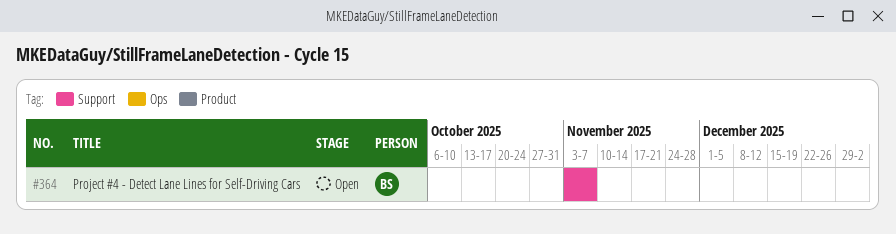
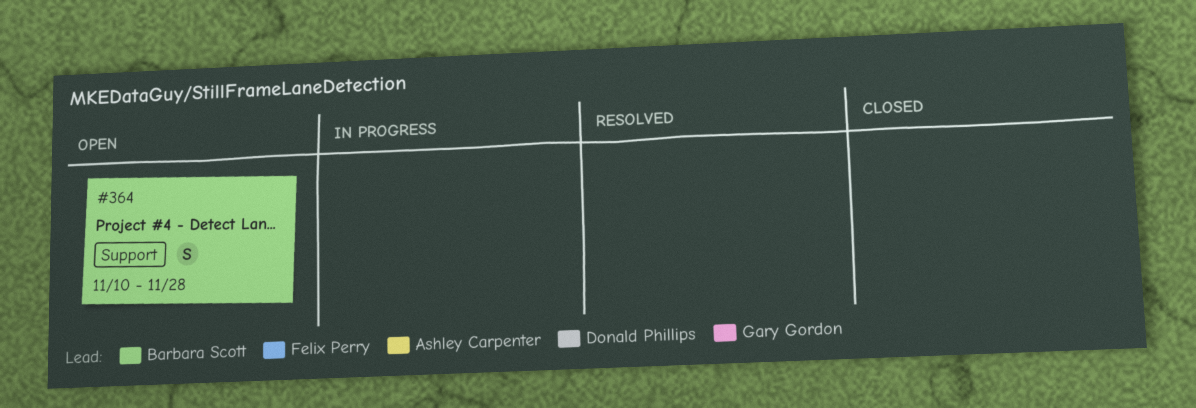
#364, start: Nov 3 -> Nov 10
#364, due: Nov 7 -> Nov 28

